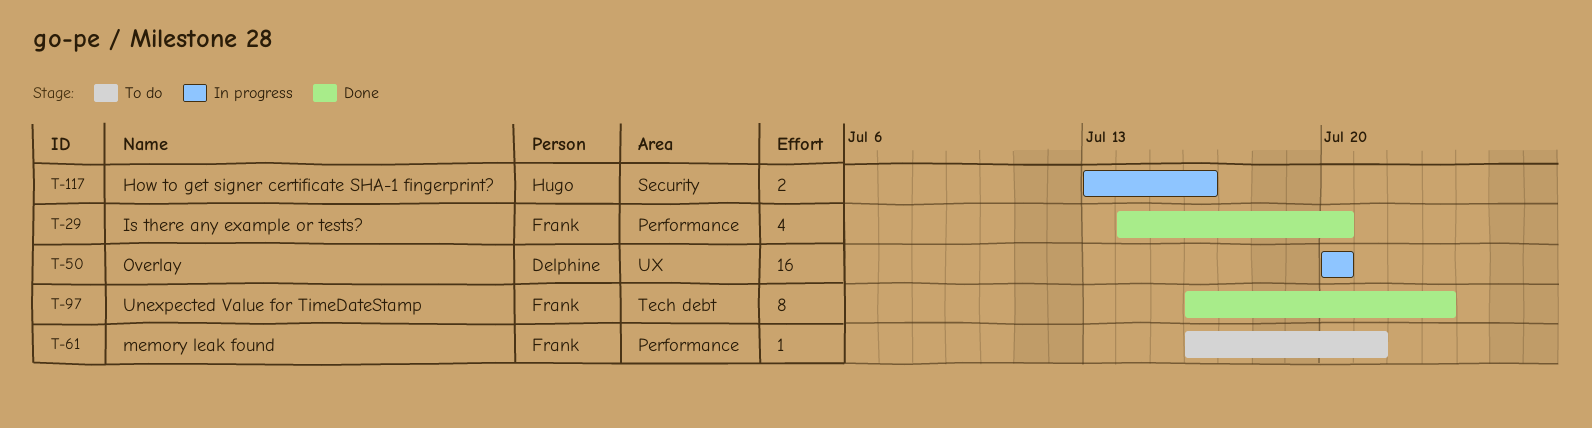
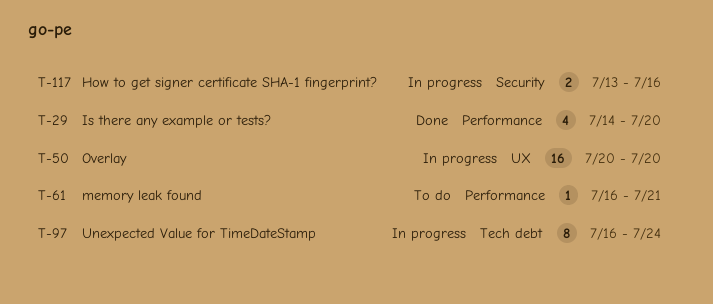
T-97, status: Done -> In progress
T-97, due: Jul 23 -> Jul 24

